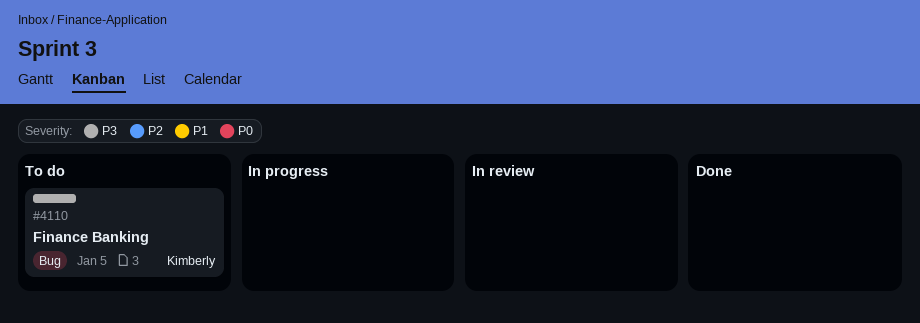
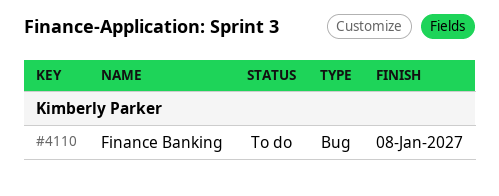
#4110, due: Jan 5 -> Jan 8

